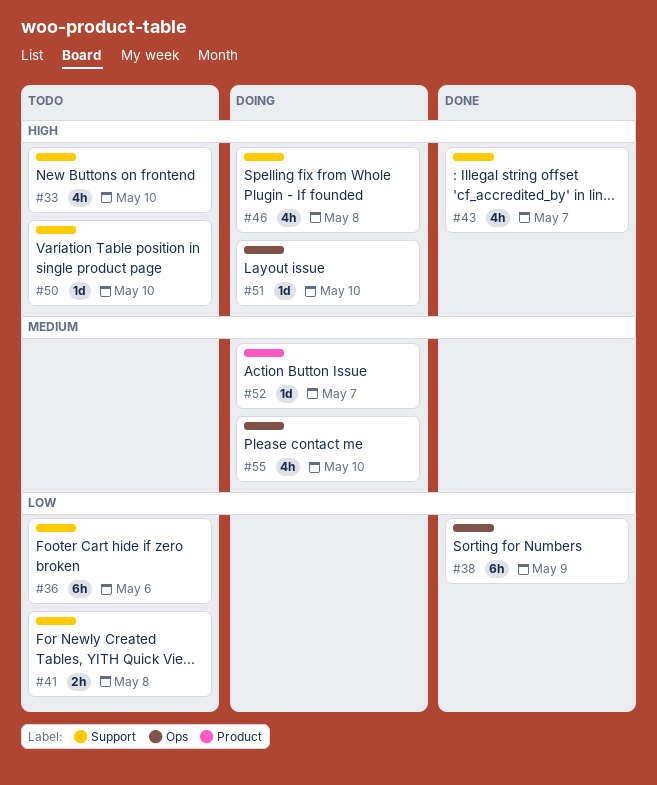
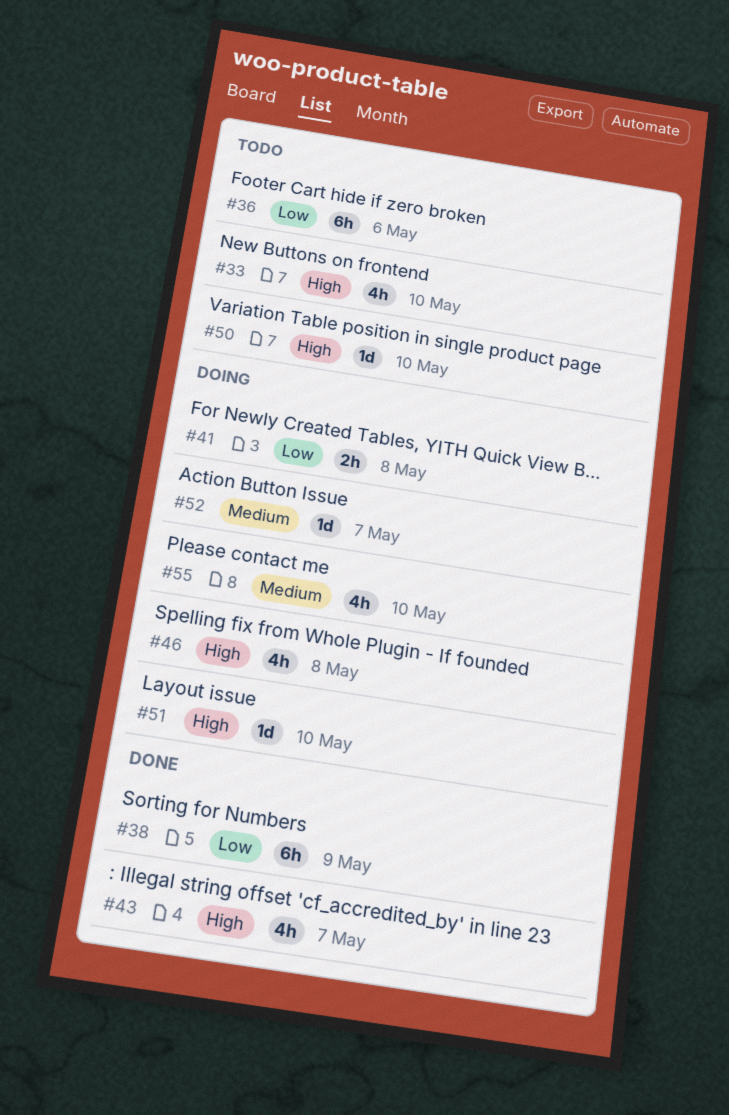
#41, status: Todo -> Doing

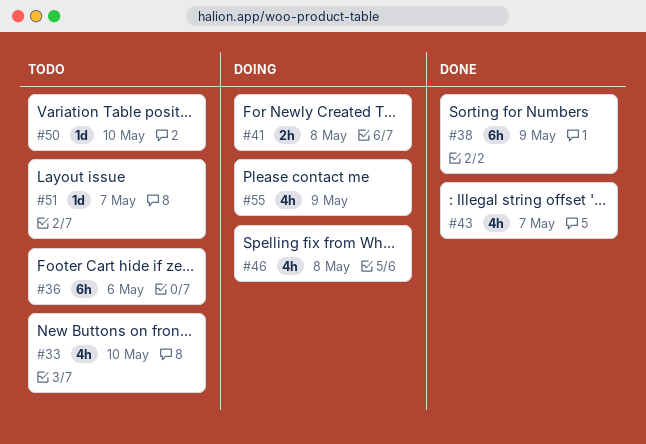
#51, status: Doing -> Todo
#51, due: May 10 -> May 7
#52: present -> none
#55, due: May 10 -> May 9

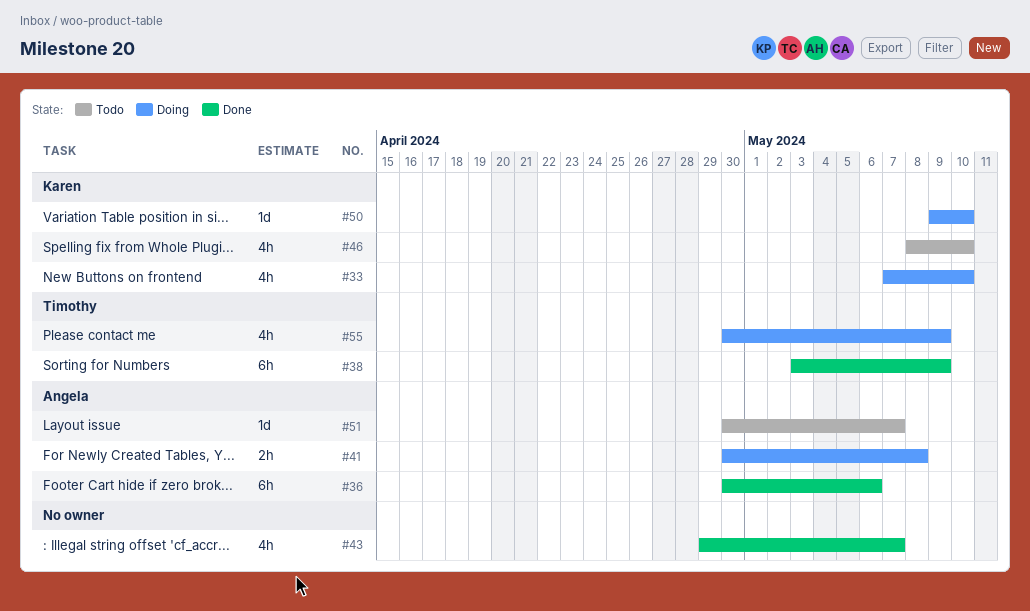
#33, status: Todo -> Doing
#36, status: Todo -> Done
#46, status: Doing -> Todo
#46, due: May 8 -> May 10
#50, status: Todo -> Doing

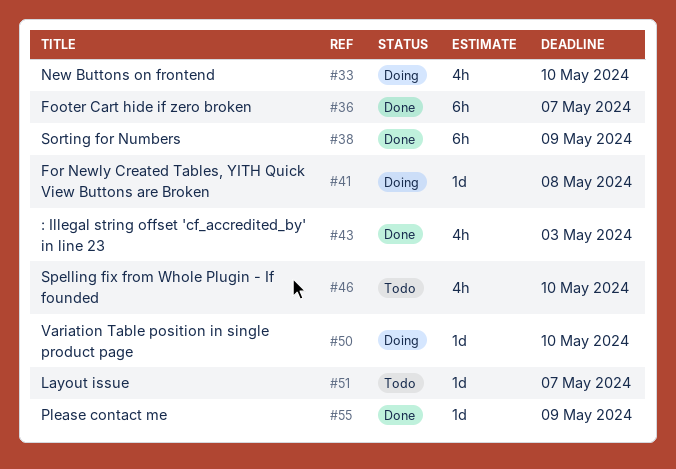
#36, due: May 6 -> May 7
#41, estimate: 2h -> 1d
#43, due: May 7 -> May 3
#55, status: Doing -> Done
#55, estimate: 4h -> 1d

